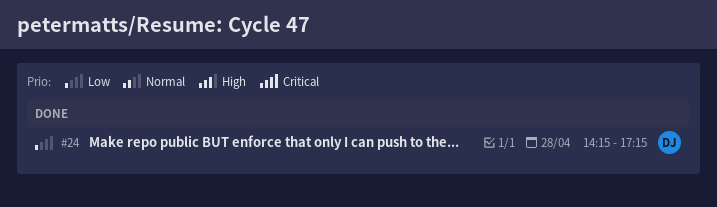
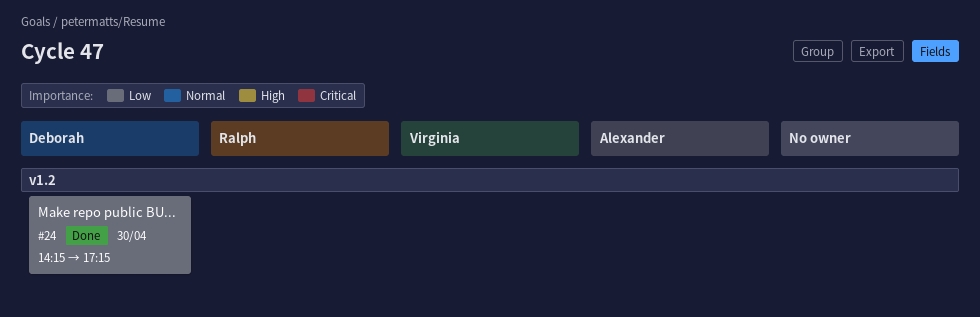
#24, day: Apr 28 -> Apr 30

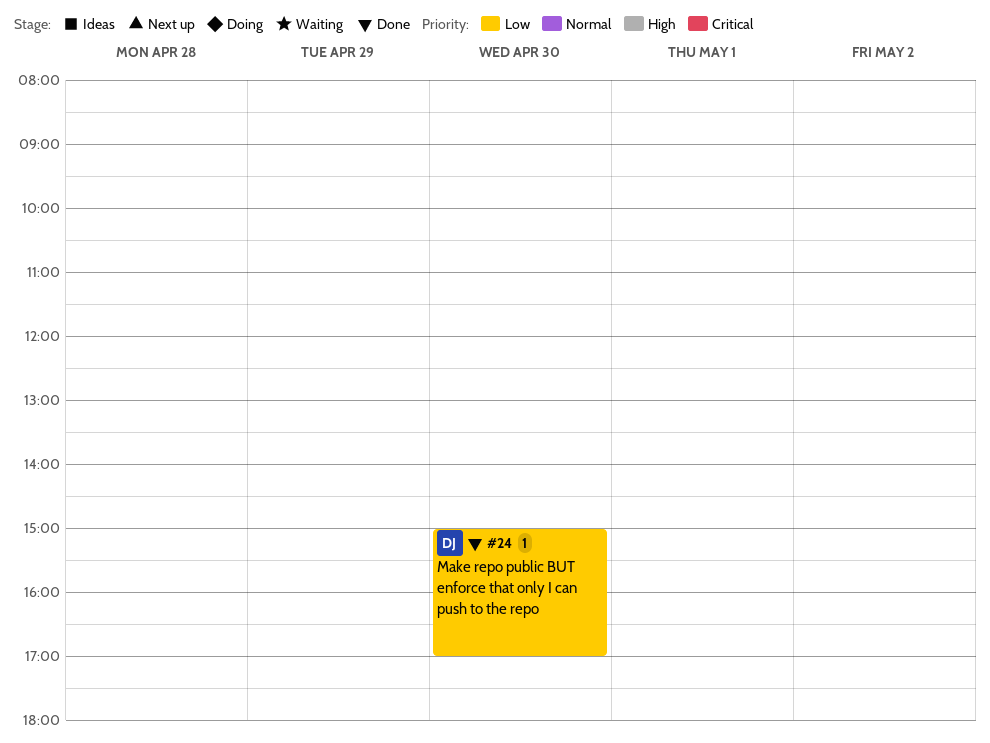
#24, begins: 14:15 -> 15:00
#24, ends: 17:15 -> 17:00

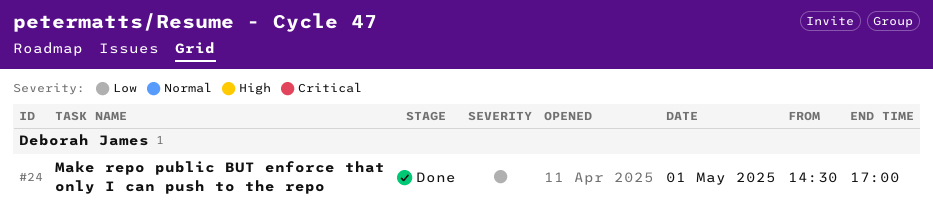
#24, day: Apr 30 -> May 1
#24, begins: 15:00 -> 14:30

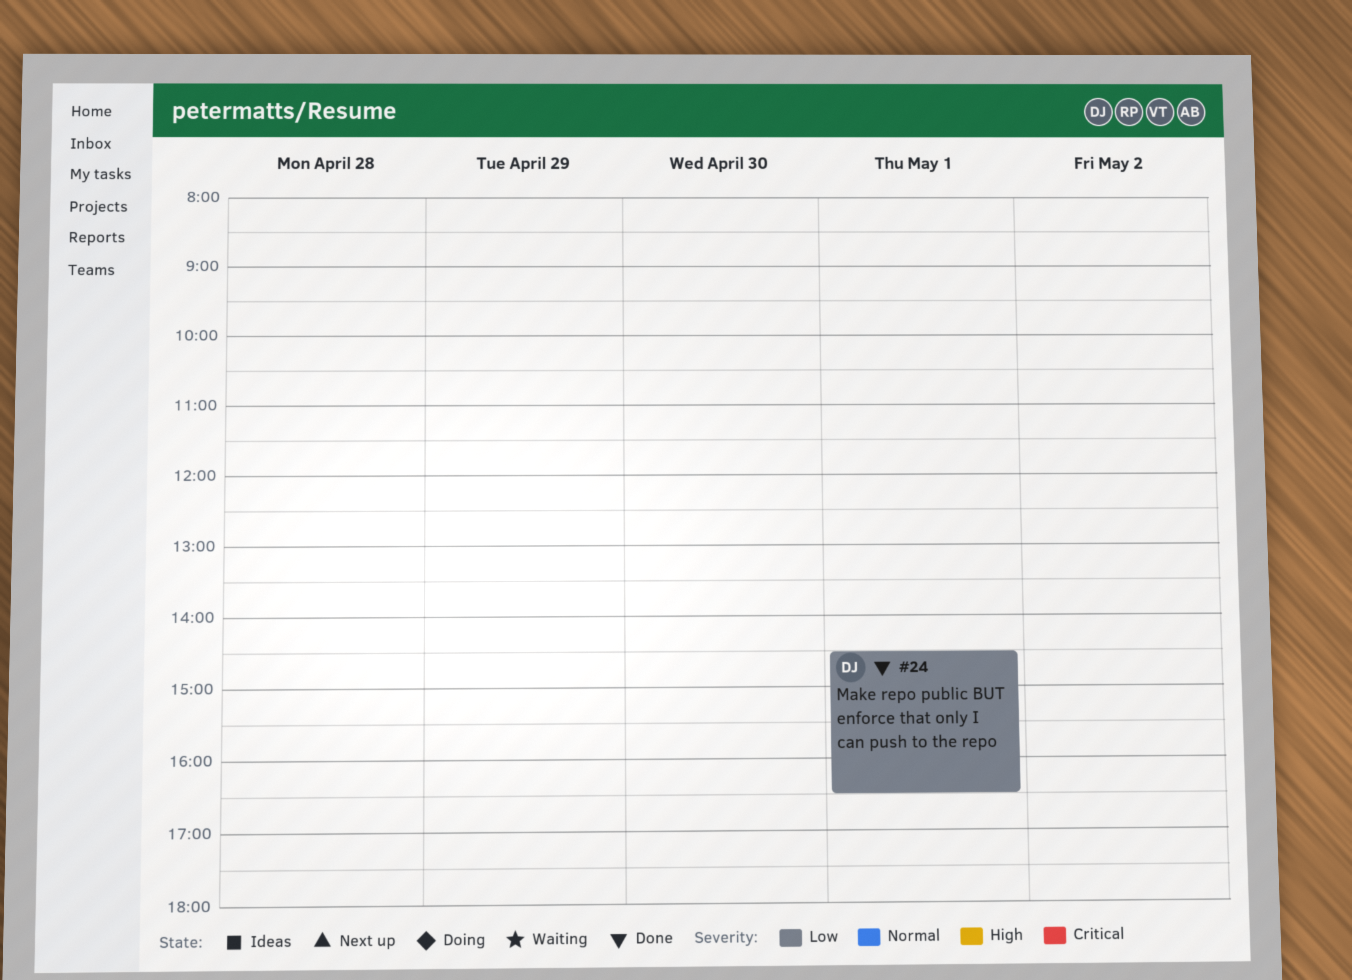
#24, ends: 17:00 -> 16:30

